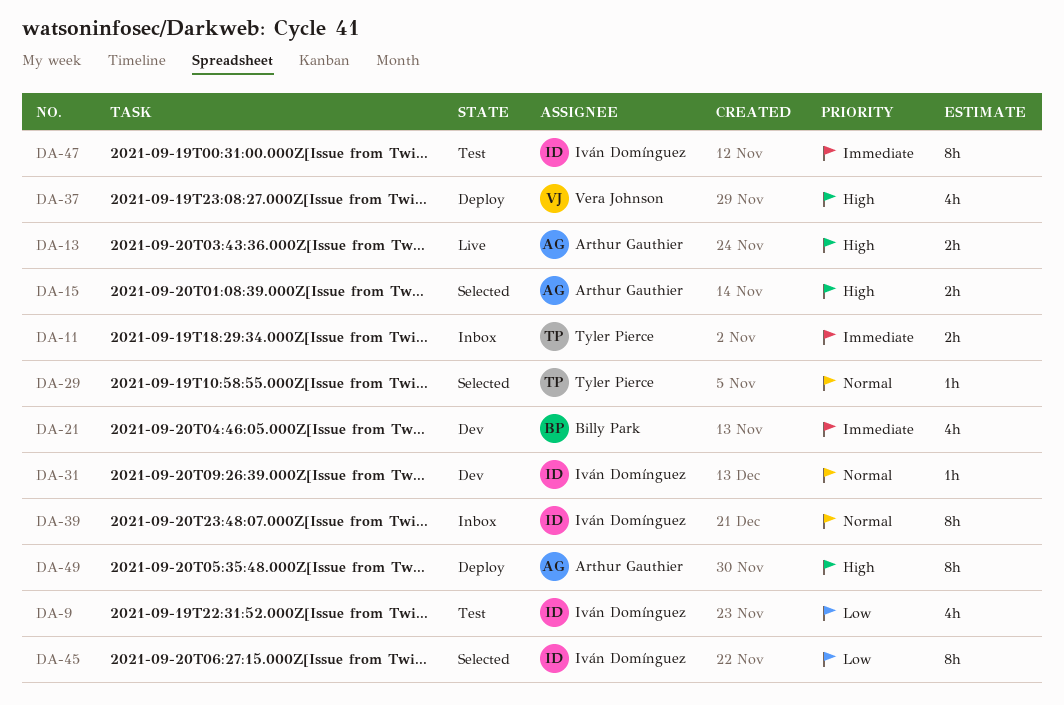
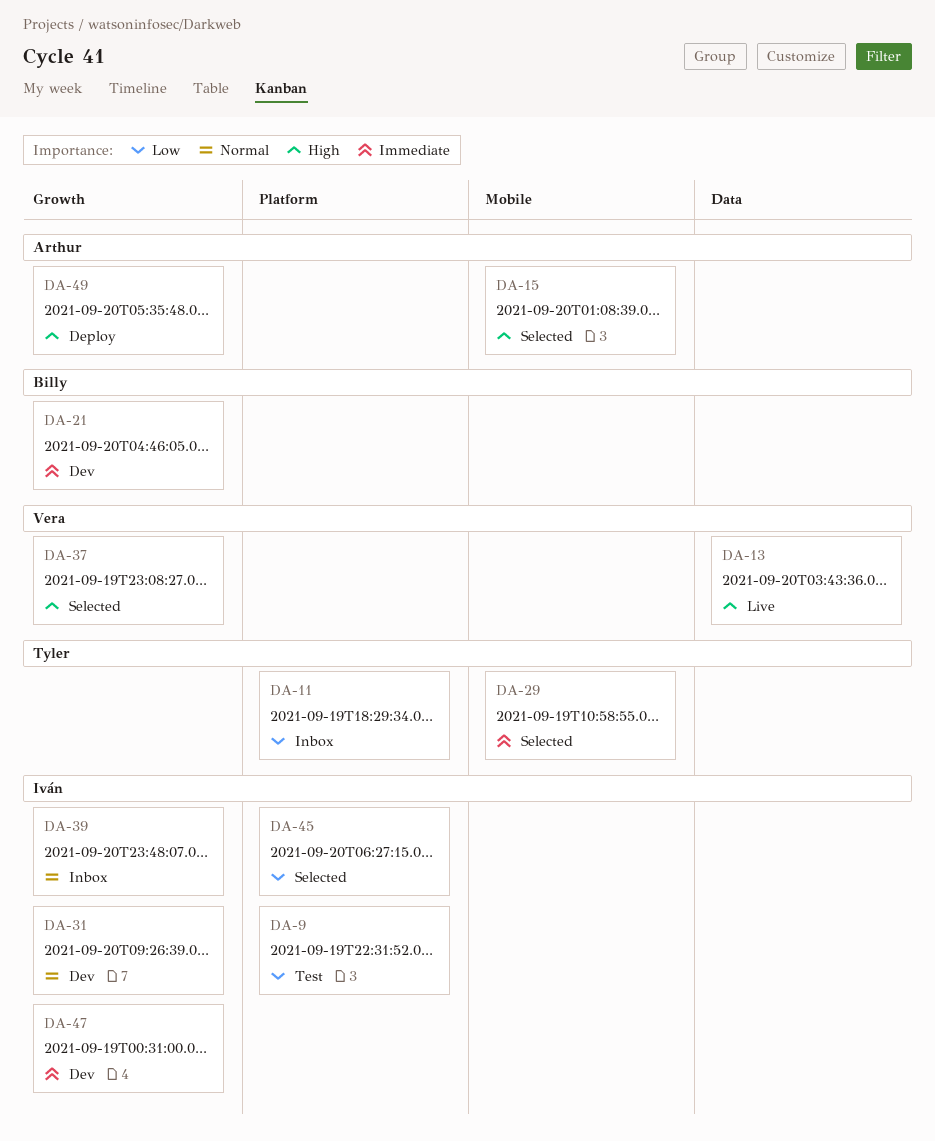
DA-11, priority: Immediate -> Low
DA-13, owner: Arthur Gauthier -> Vera Johnson
DA-29, priority: Normal -> Immediate
DA-37, status: Deploy -> Selected
DA-47, status: Test -> Dev

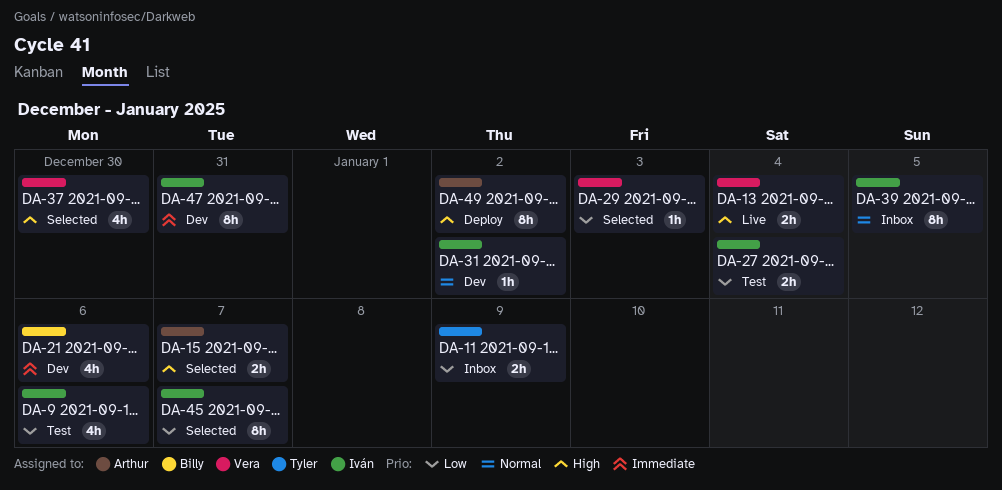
DA-27: none -> present
DA-29, owner: Tyler -> Vera
DA-29, priority: Immediate -> Low

